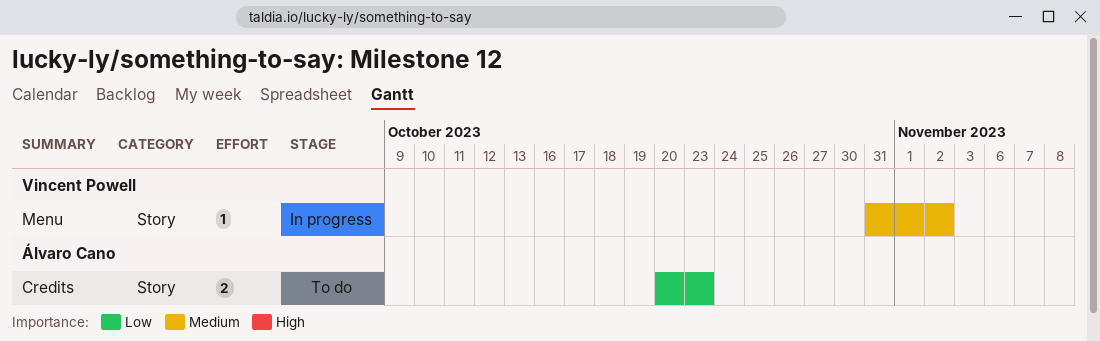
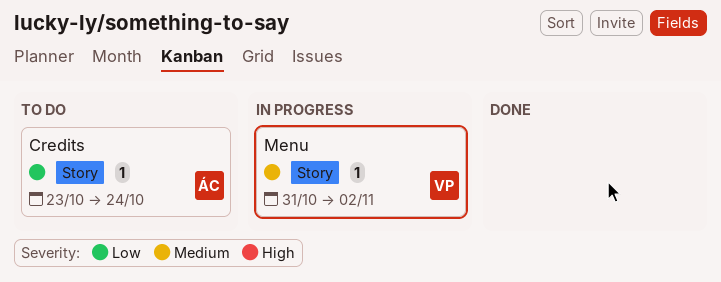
Credits, estimate: 2 -> 1
Credits, start: Oct 20 -> Oct 23
Credits, due: Oct 23 -> Oct 24

